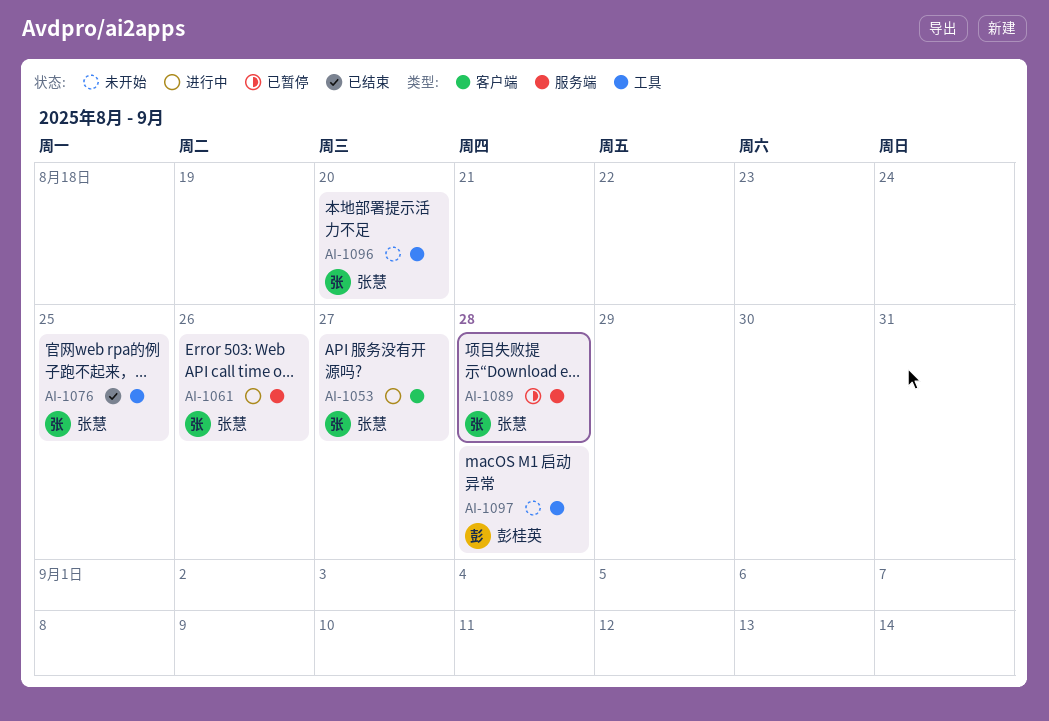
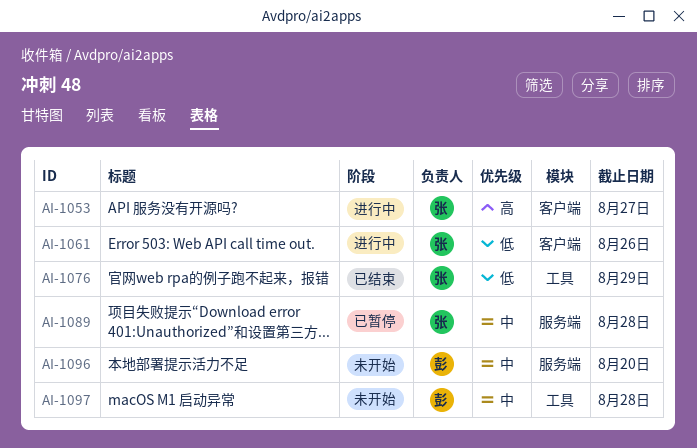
AI-1061, label: 服务端 -> 客户端
AI-1076, due: Aug 25 -> Aug 29
AI-1096, owner: 张慧 -> 彭桂英
AI-1096, label: 工具 -> 服务端

